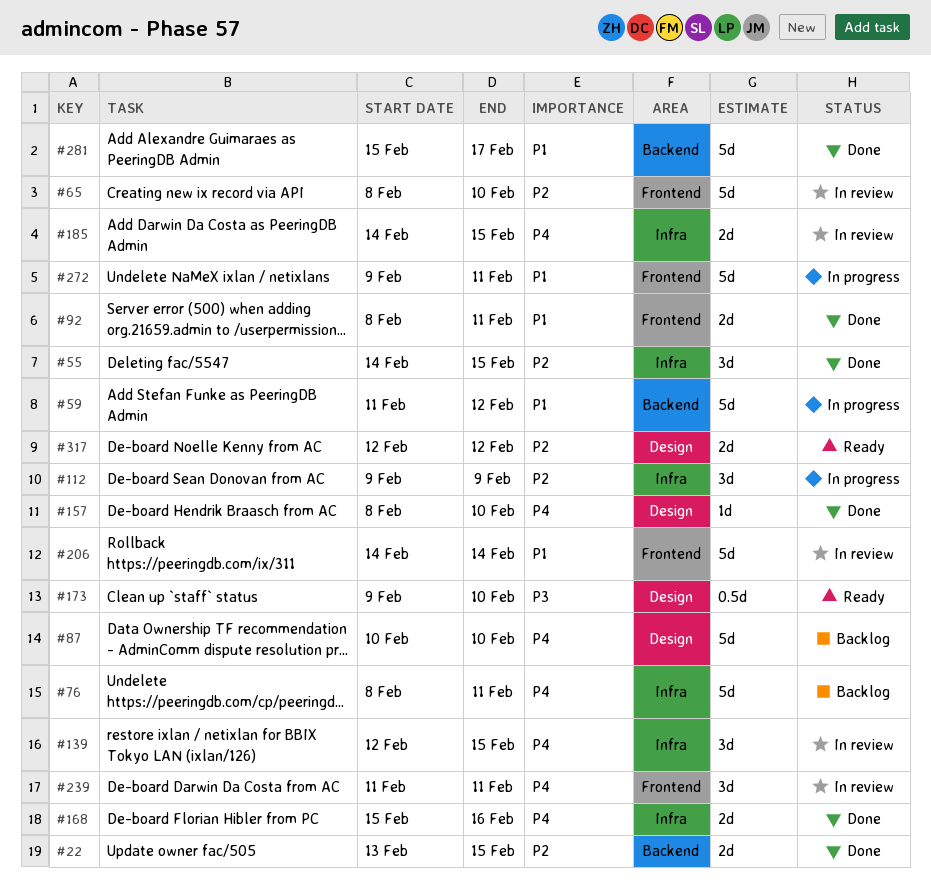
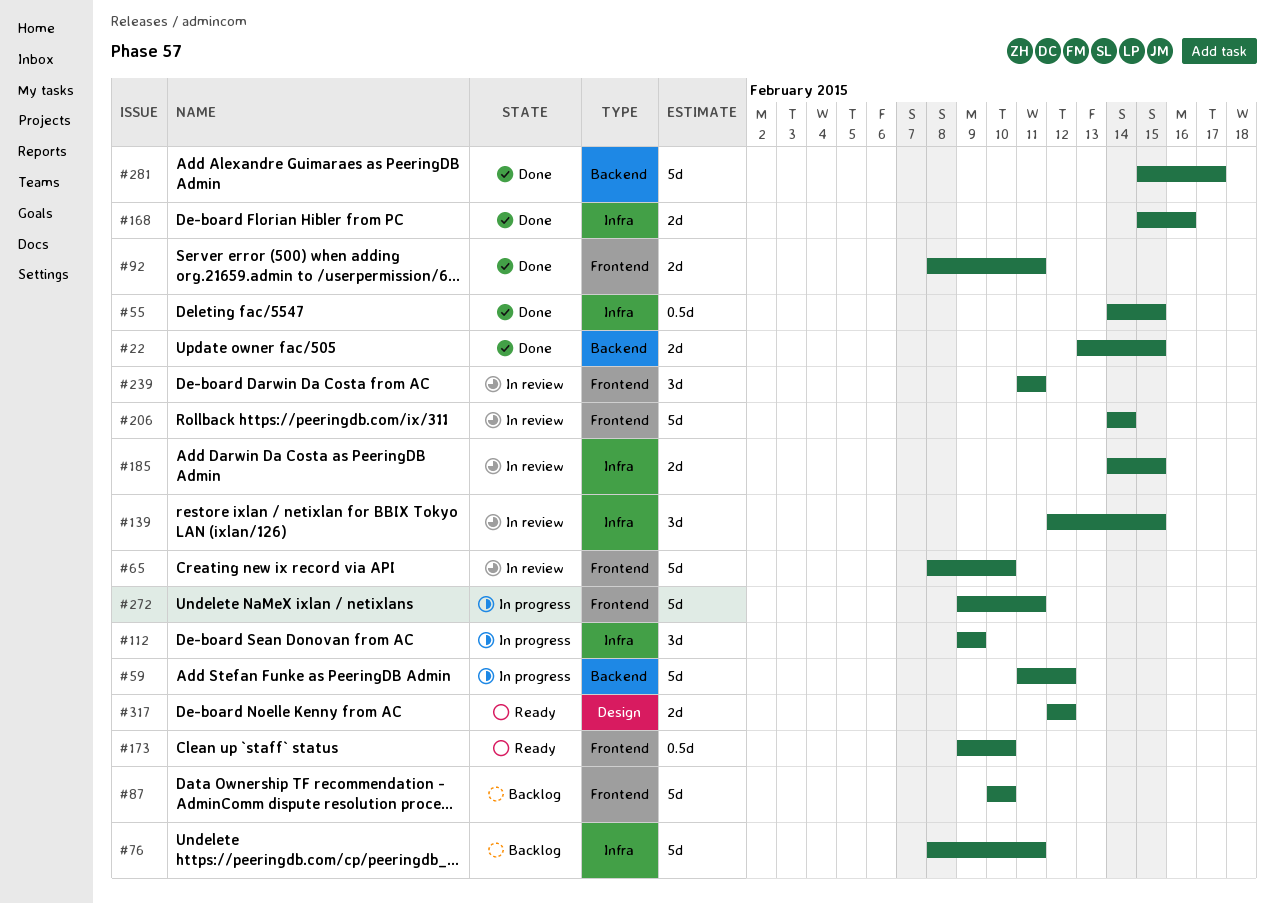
#55, estimate: 3d -> 0.5d
#87, label: Design -> Frontend
#157: present -> none
#173, label: Design -> Frontend

